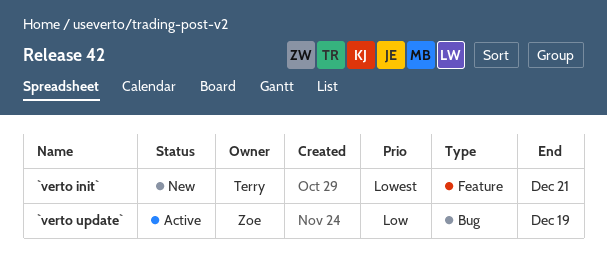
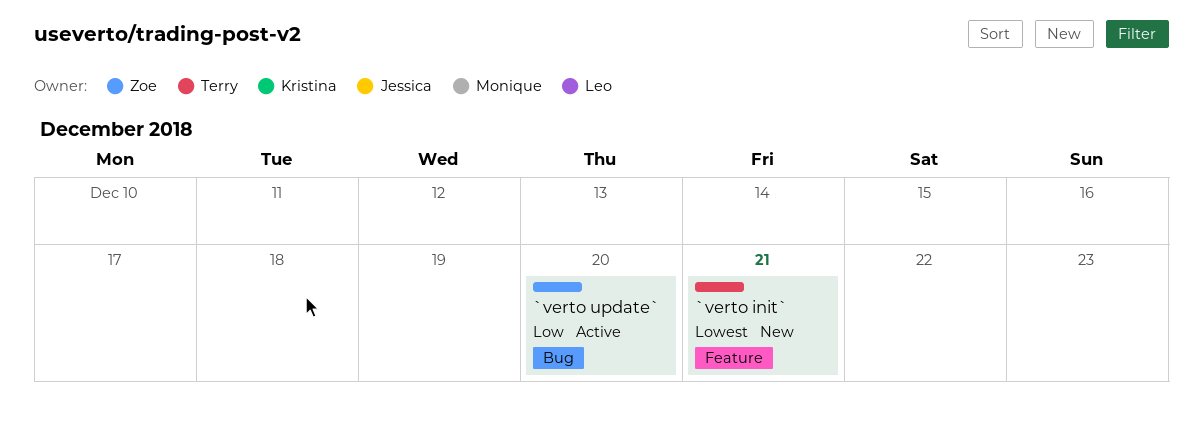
`verto update`, due: Dec 19 -> Dec 20

